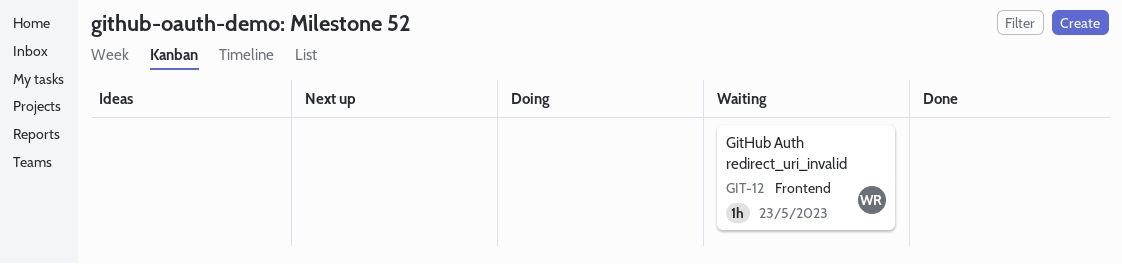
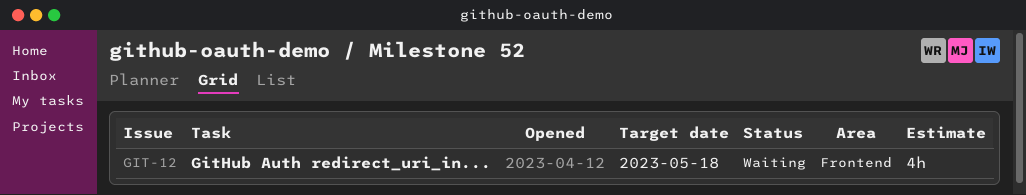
GIT-12, estimate: 1h -> 4h
GIT-12, due: May 23 -> May 18

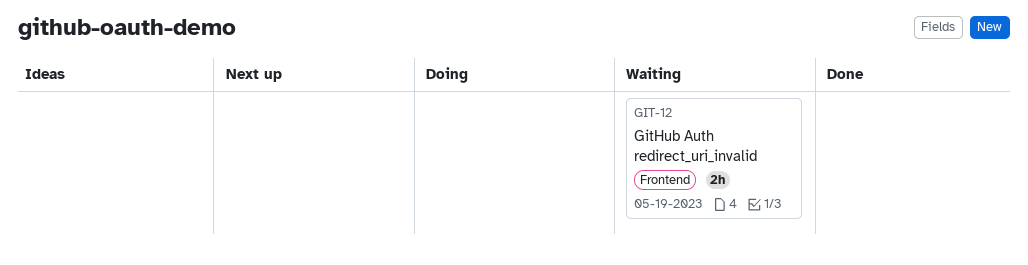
GIT-12, estimate: 4h -> 2h
GIT-12, due: May 18 -> May 19

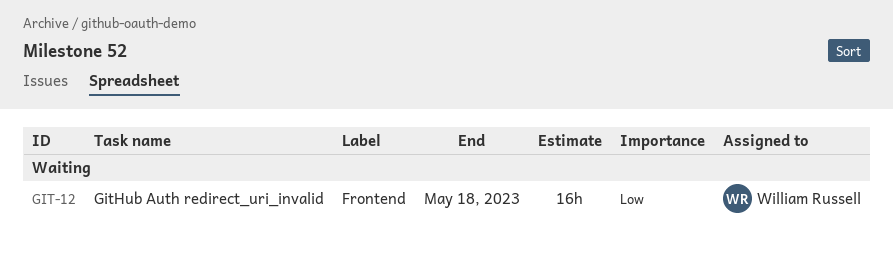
GIT-12, estimate: 2h -> 16h
GIT-12, due: May 19 -> May 18

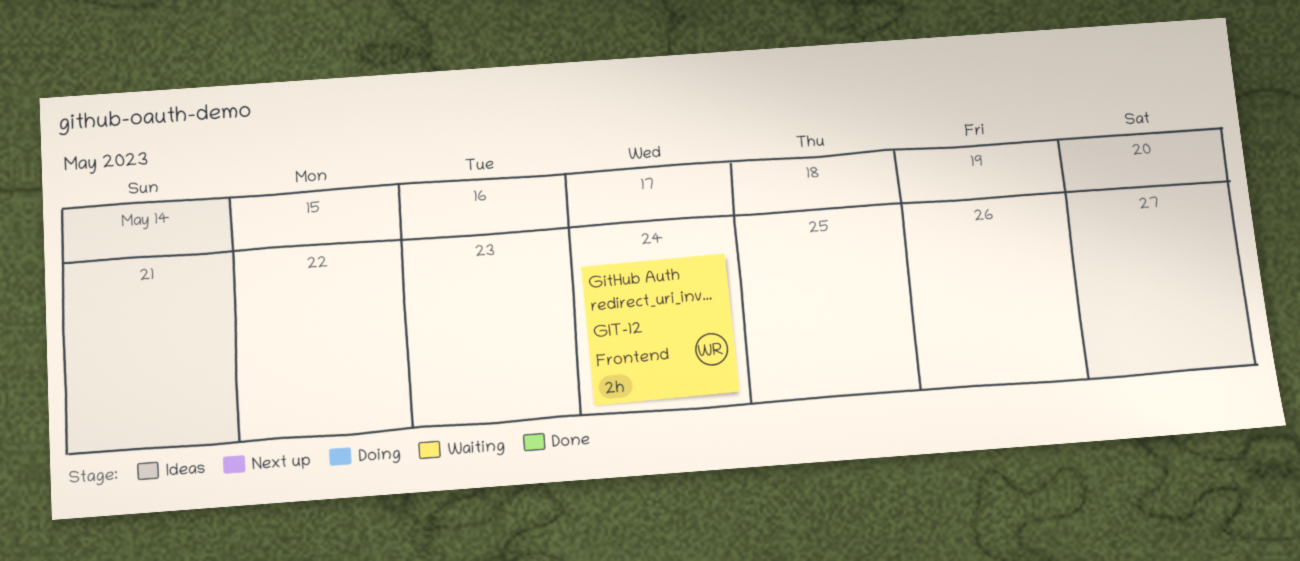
GIT-12, estimate: 16h -> 2h
GIT-12, due: May 18 -> May 24

